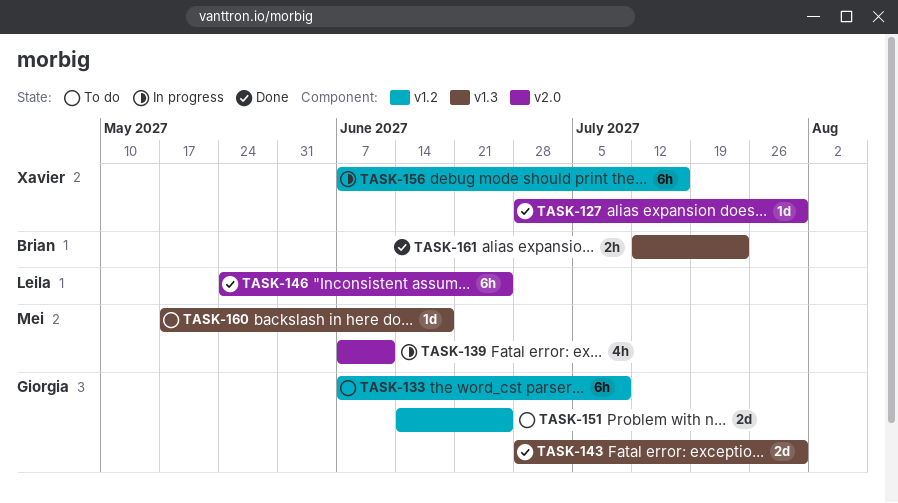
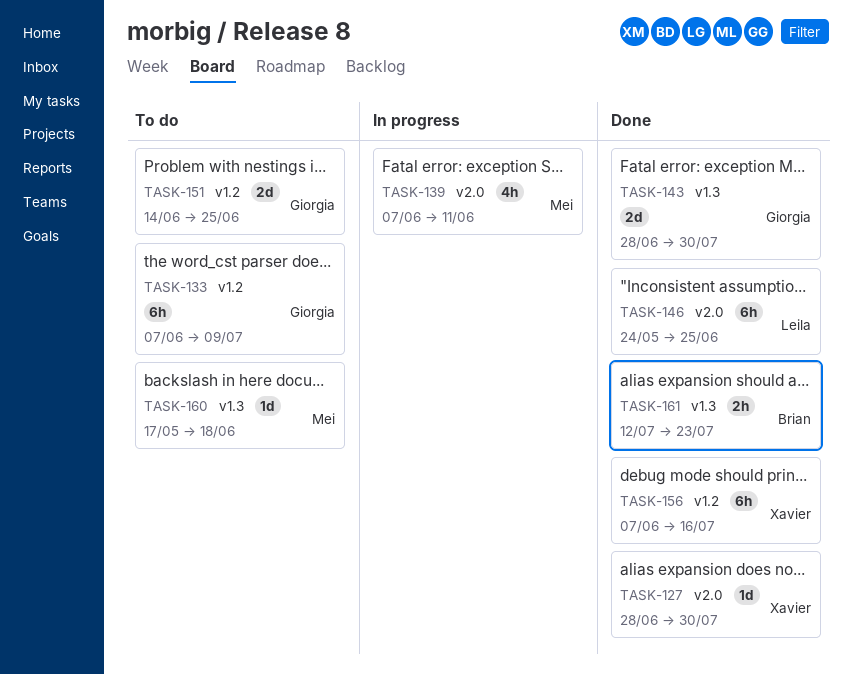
TASK-156, status: In progress -> Done

